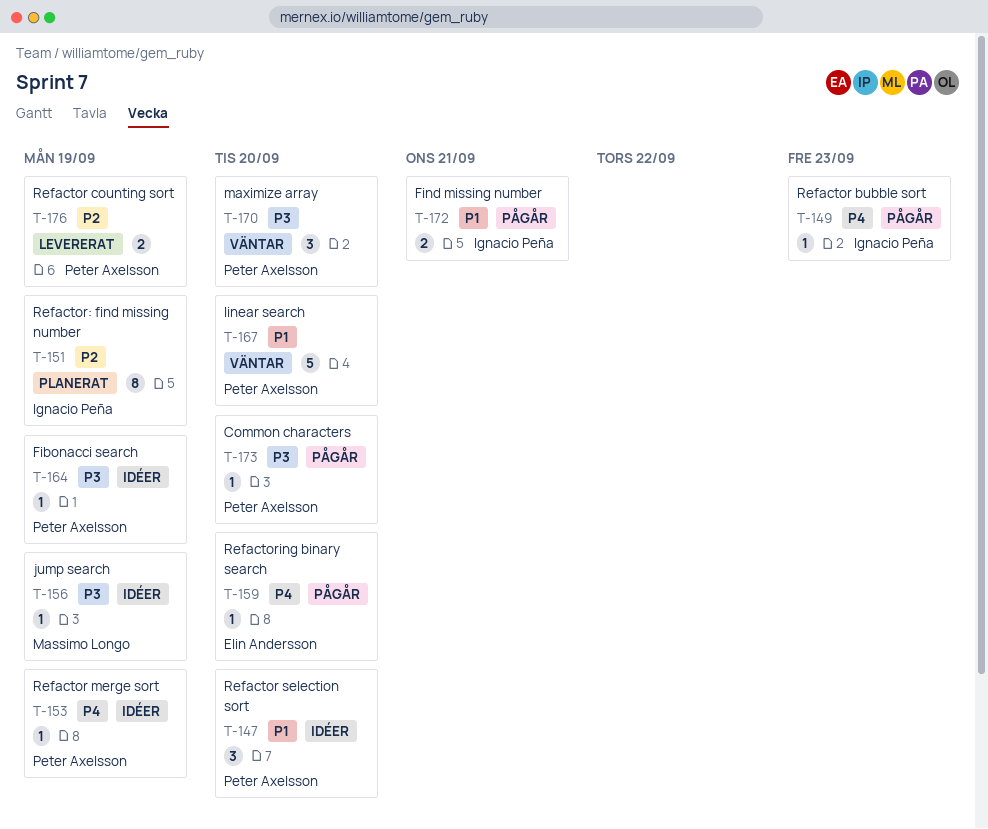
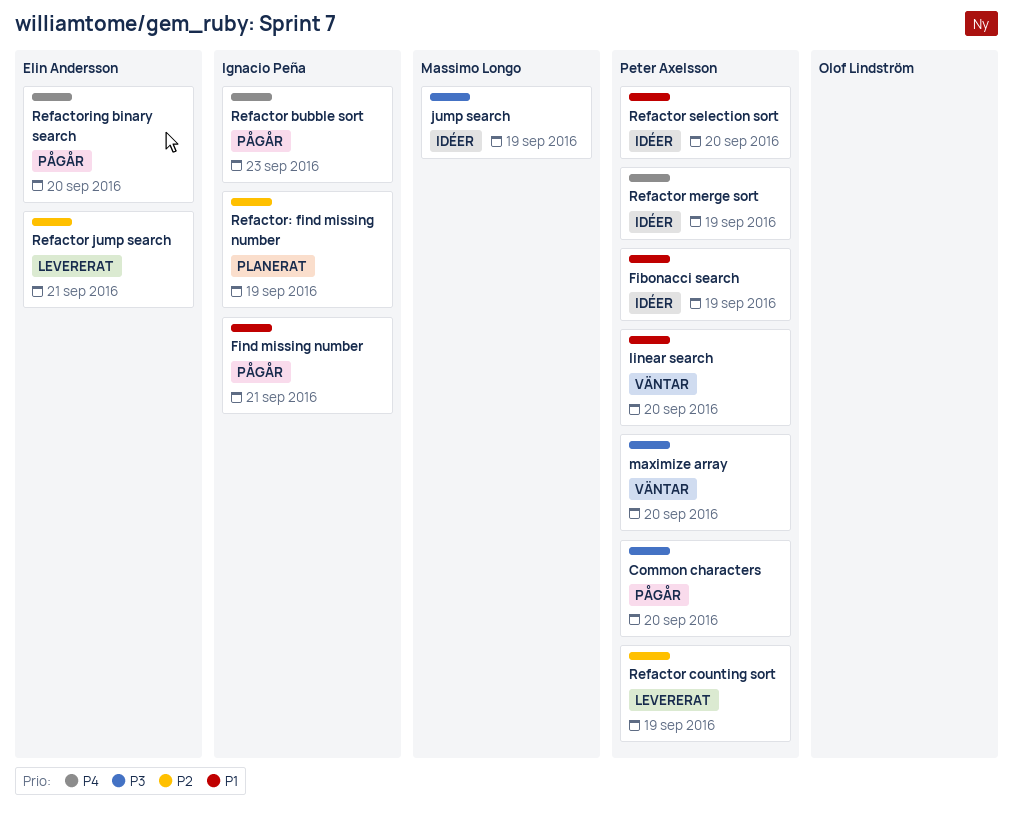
Fibonacci search, priority: P3 -> P1
Refactor jump search: none -> present

